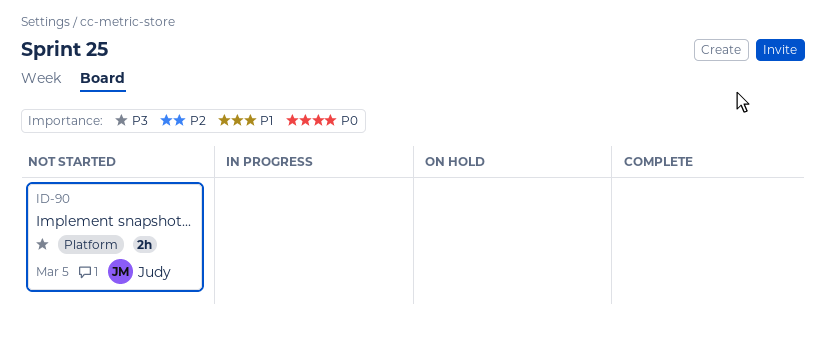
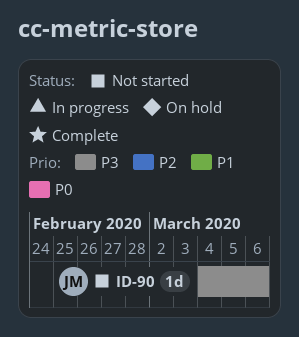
ID-90, estimate: 2h -> 1d
ID-90, due: Mar 5 -> Mar 6

